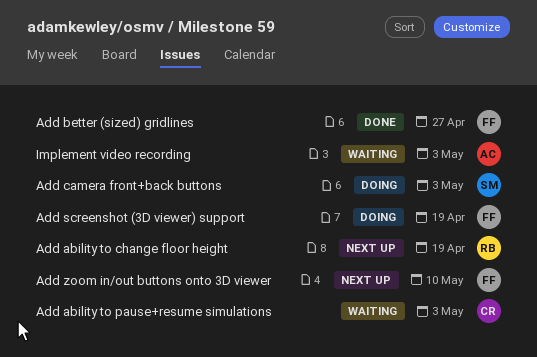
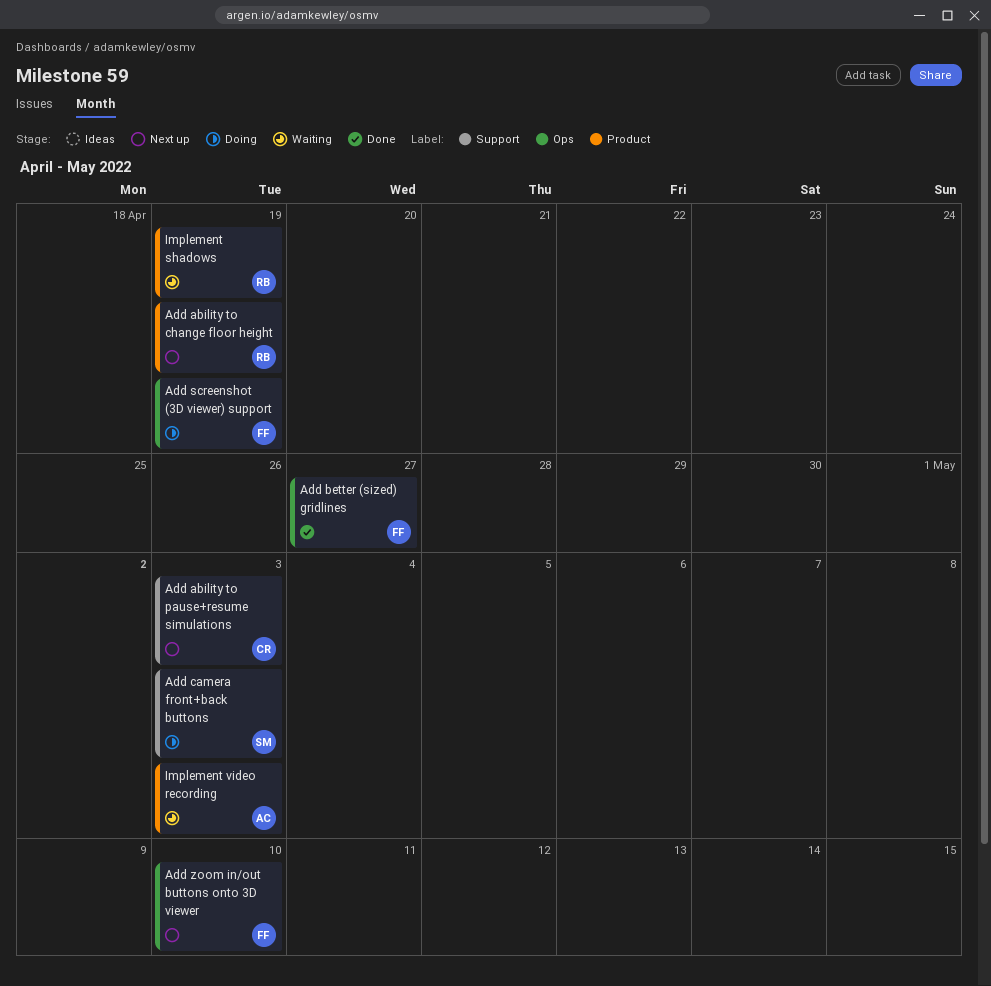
Add ability to pause+resume simulations, status: Waiting -> Next up
Implement shadows: none -> present

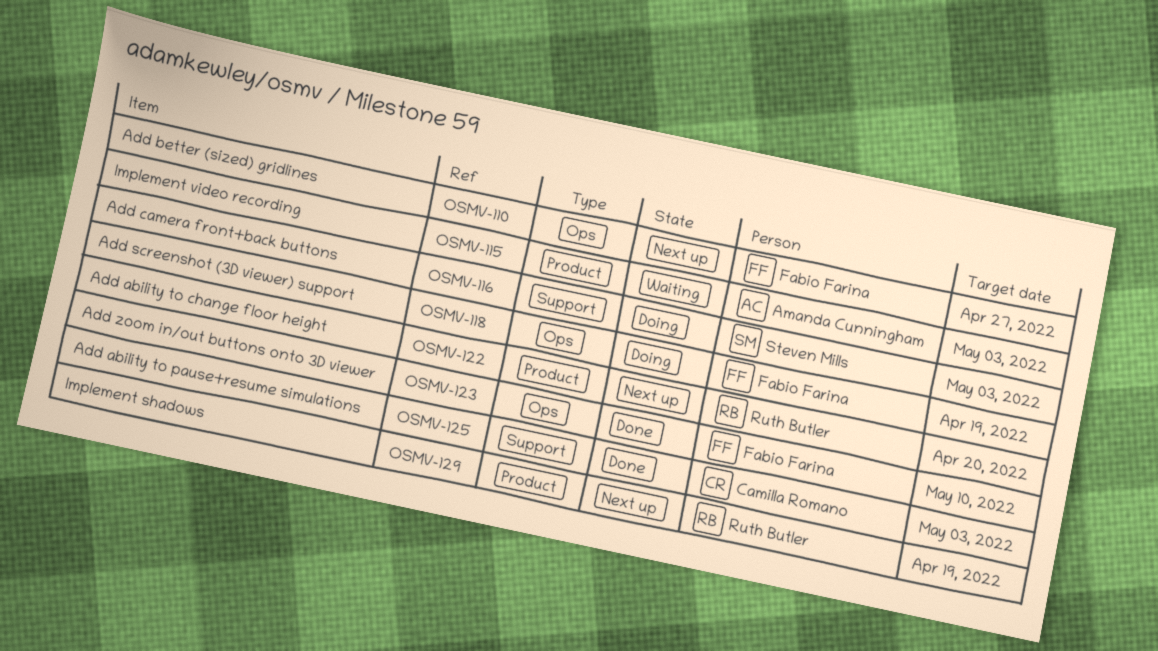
Add ability to change floor height, due: Apr 19 -> Apr 20
Add ability to pause+resume simulations, status: Next up -> Done
Add better (sized) gridlines, status: Done -> Next up
Add zoom in/out buttons onto 3D viewer, status: Next up -> Done
Implement shadows, status: Waiting -> Next up

